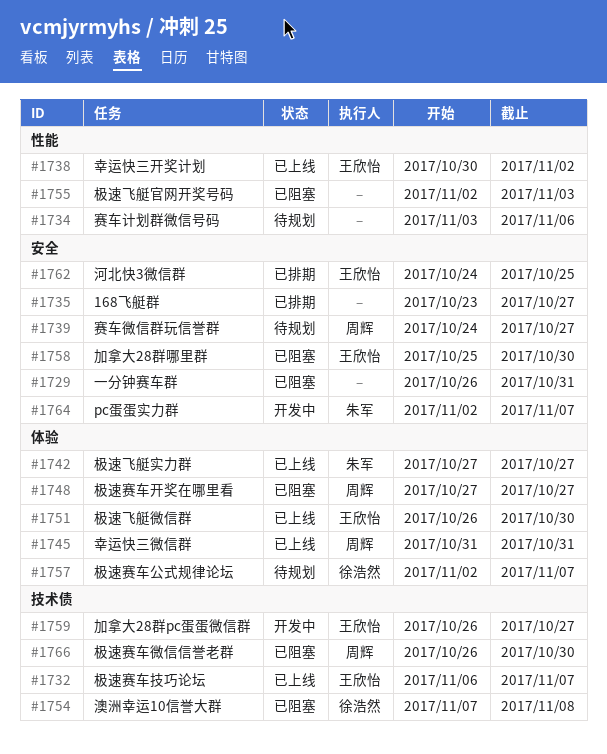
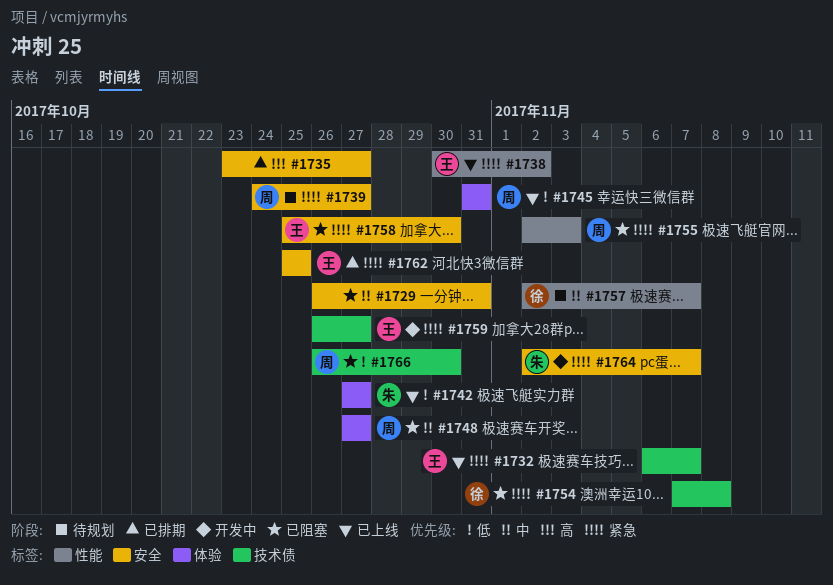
#1734: present -> none
#1751: present -> none
#1755, owner: none -> 周辉
#1757, label: 体验 -> 性能
#1762, start: Oct 24 -> Oct 25

